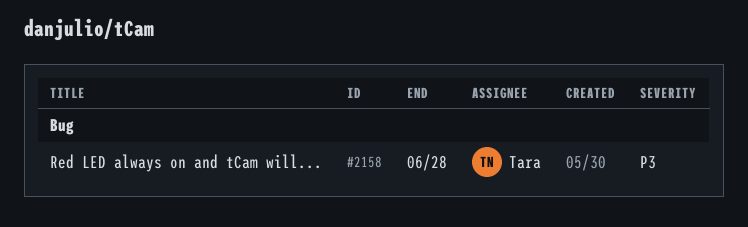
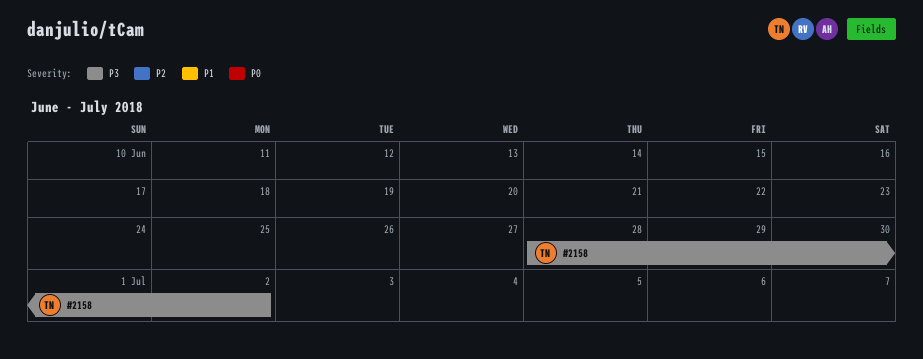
#2158, due: Jun 28 -> Jul 2

